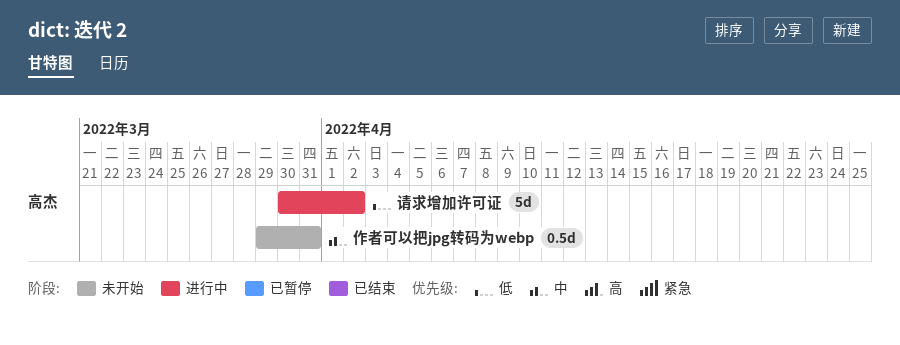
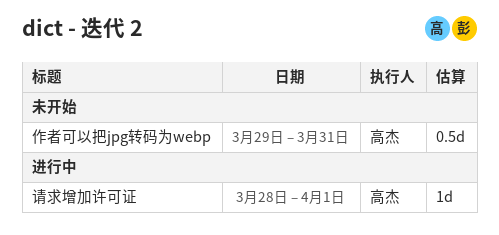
请求增加许可证, estimate: 5d -> 1d
请求增加许可证, start: Mar 30 -> Mar 28
请求增加许可证, due: Apr 2 -> Apr 1

